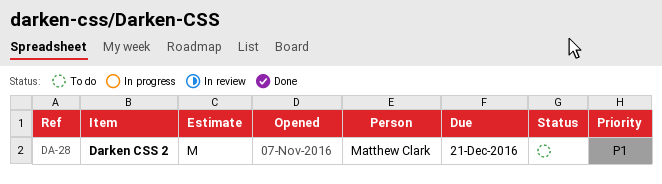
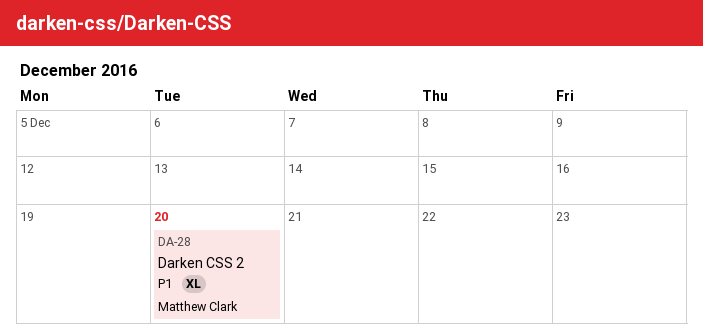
DA-28, estimate: M -> XL
DA-28, due: Dec 21 -> Dec 20

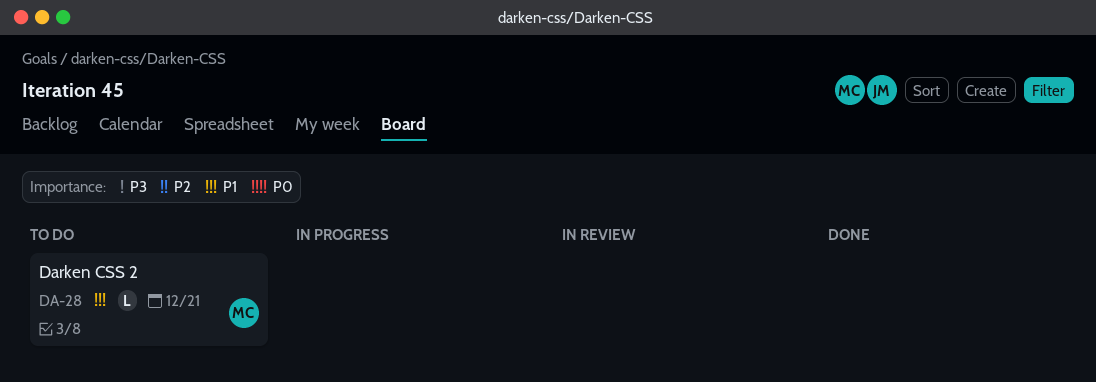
DA-28, estimate: XL -> L
DA-28, due: Dec 20 -> Dec 21

